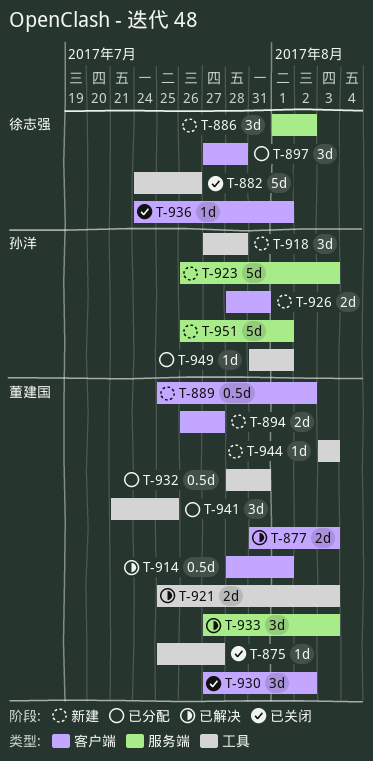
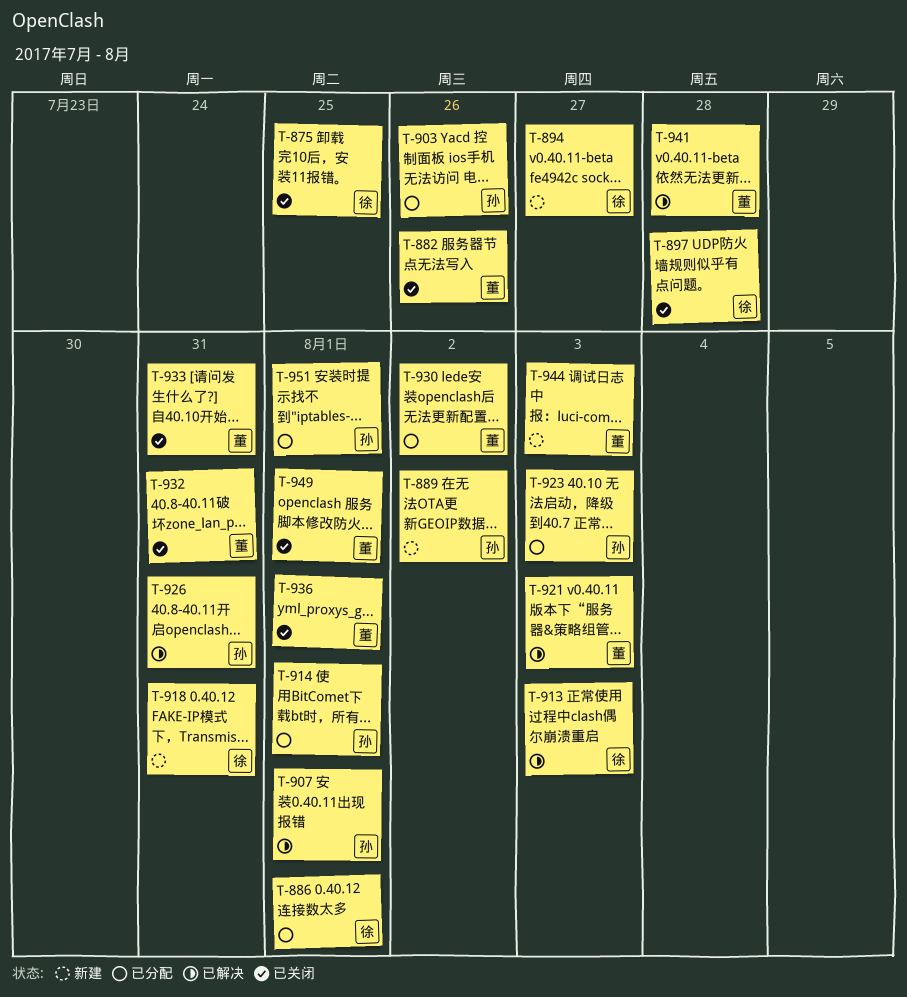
T-875, owner: 董建国 -> 徐志强
T-875, due: Jul 27 -> Jul 25
T-877: present -> none
T-882, owner: 徐志强 -> 董建国
T-886, status: 新建 -> 已分配
T-886, due: Aug 2 -> Aug 1
T-889, owner: 董建国 -> 孙洋
T-894, owner: 董建国 -> 徐志强
T-897, status: 已分配 -> 已关闭
T-903: none -> present
T-907: none -> present
T-913: none -> present
T-914, status: 已解决 -> 已分配
T-914, owner: 董建国 -> 孙洋
T-918, owner: 孙洋 -> 徐志强
T-918, due: Jul 28 -> Jul 31
T-923, status: 新建 -> 已分配
T-926, status: 新建 -> 已解决
T-930, status: 已关闭 -> 已分配
T-932, status: 已分配 -> 已关闭
T-933, status: 已解决 -> 已关闭
T-933, due: Aug 3 -> Jul 31
T-936, owner: 徐志强 -> 董建国
T-941, status: 已分配 -> 已解决
T-941, due: Jul 25 -> Jul 28
T-949, status: 已分配 -> 已关闭
T-949, owner: 孙洋 -> 董建国
T-951, status: 新建 -> 已分配

